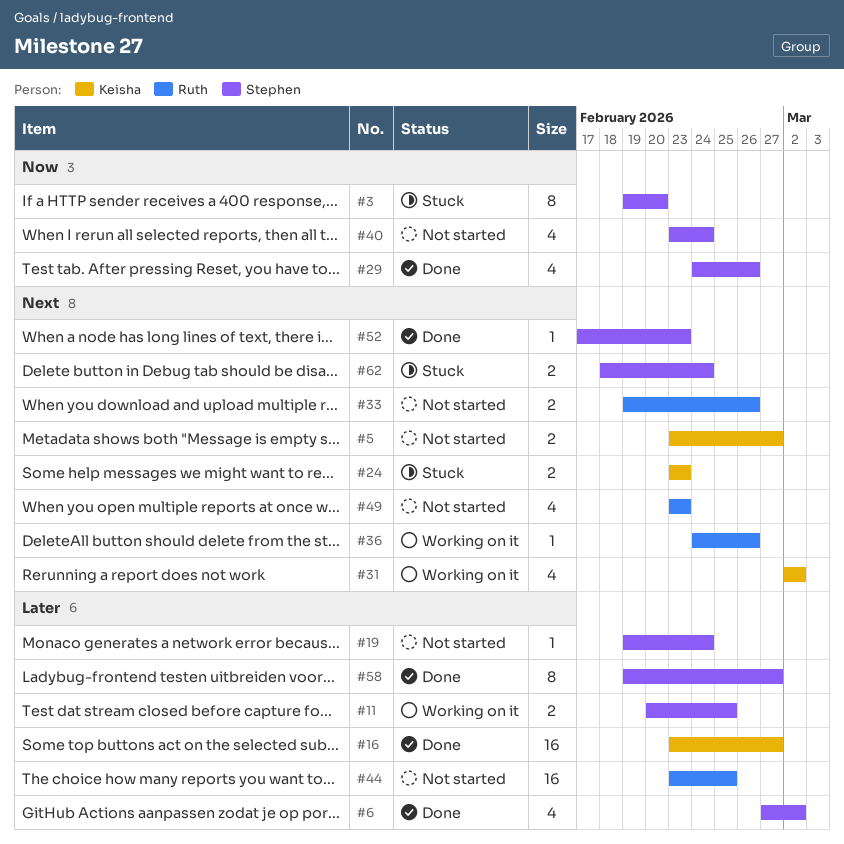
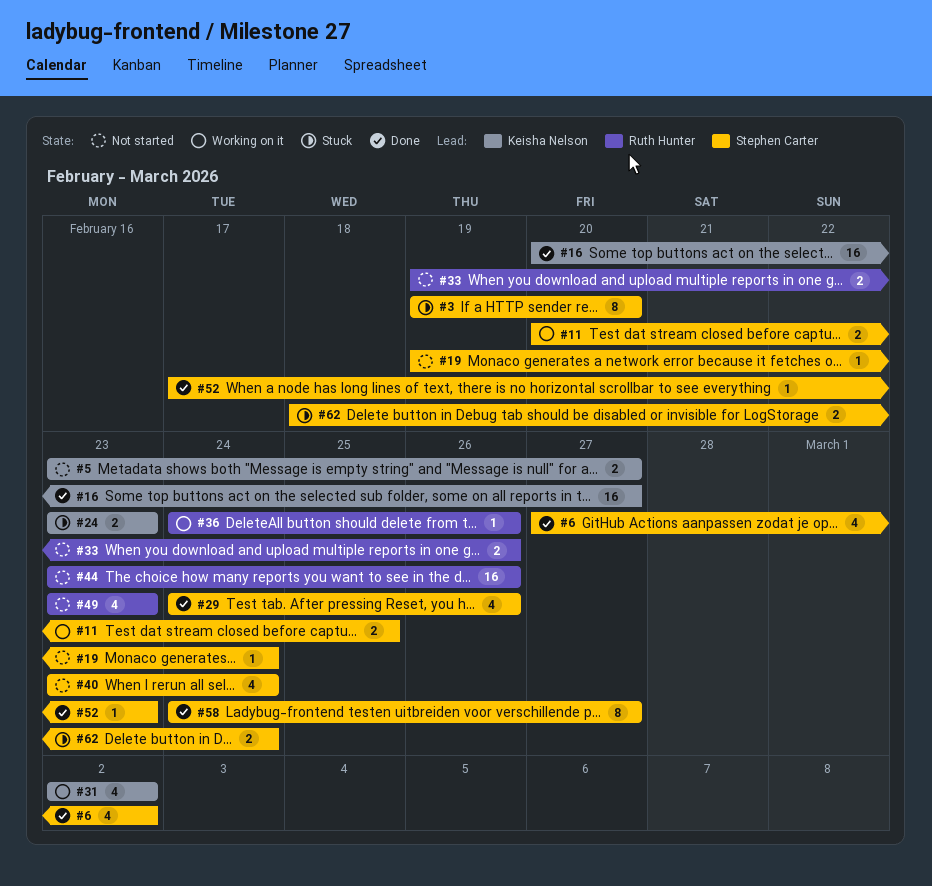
#16, start: Feb 23 -> Feb 20
#44, due: Feb 25 -> Feb 26
#58, start: Feb 19 -> Feb 24

